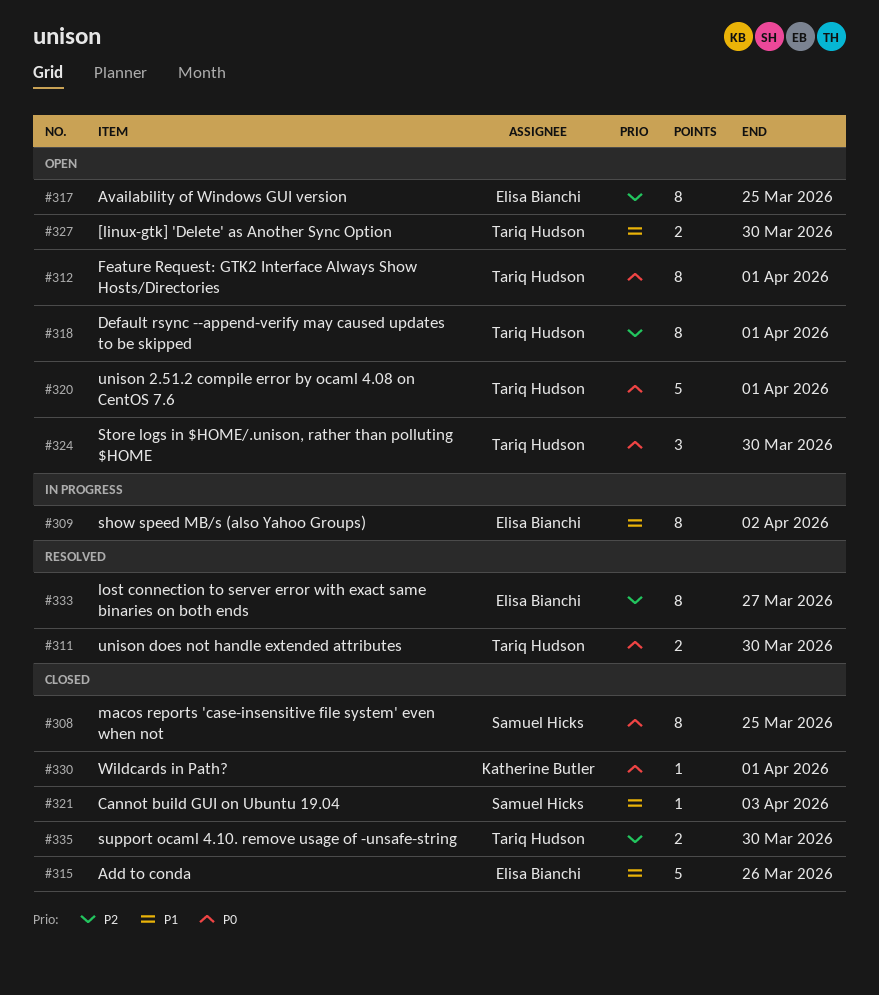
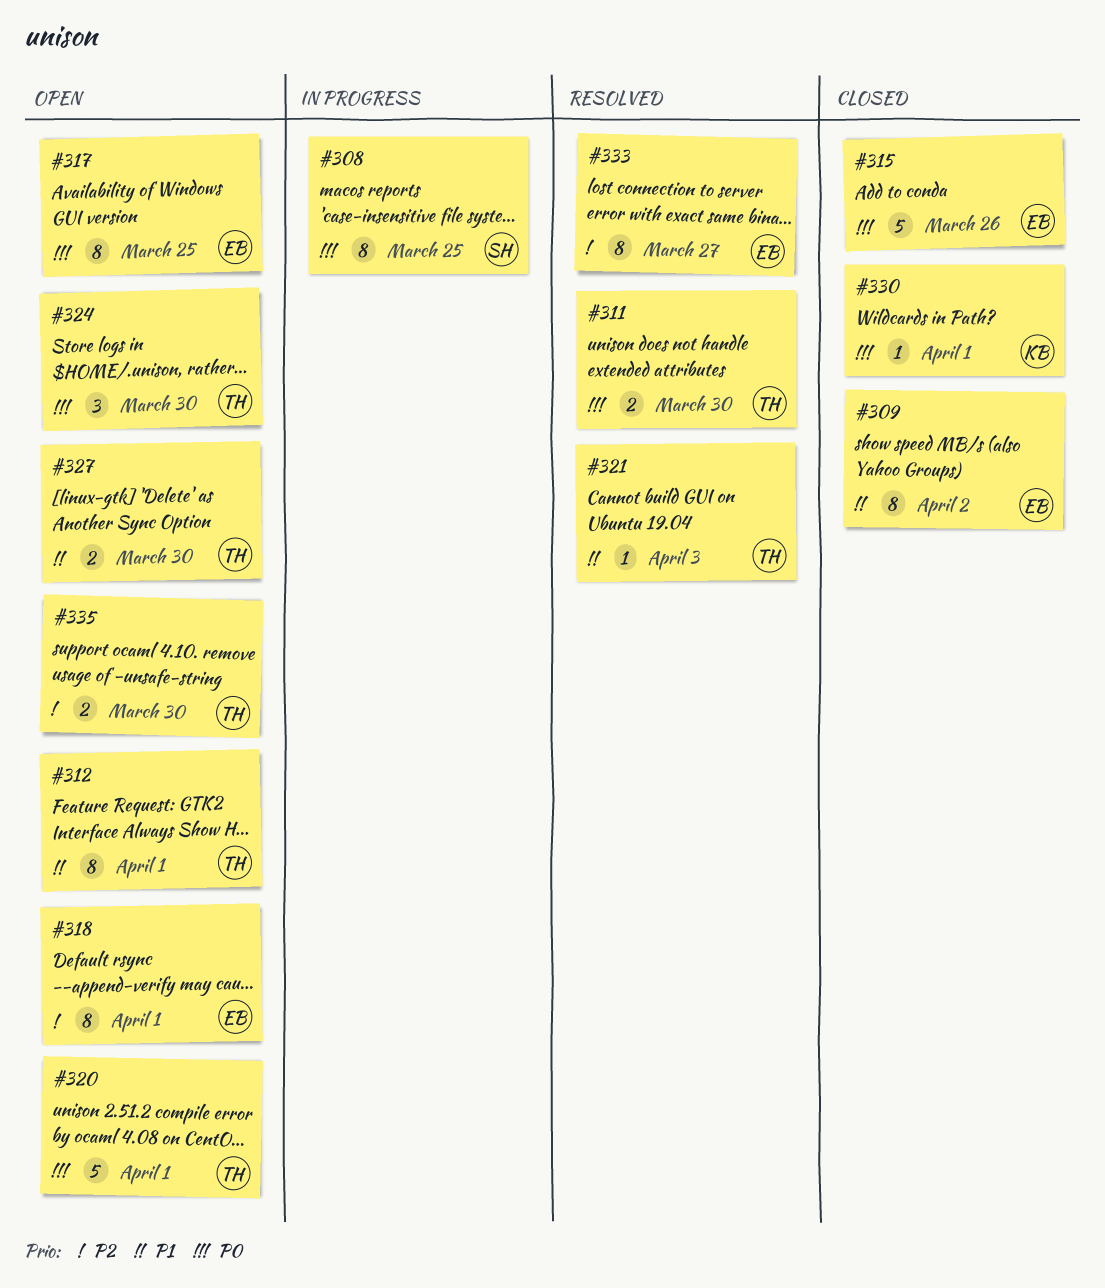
#308, status: Closed -> In progress
#309, status: In progress -> Closed
#312, priority: P0 -> P1
#315, priority: P1 -> P0
#317, priority: P2 -> P0
#318, owner: Tariq Hudson -> Elisa Bianchi
#321, status: Closed -> Resolved
#321, owner: Samuel Hicks -> Tariq Hudson
#335, status: Closed -> Open

